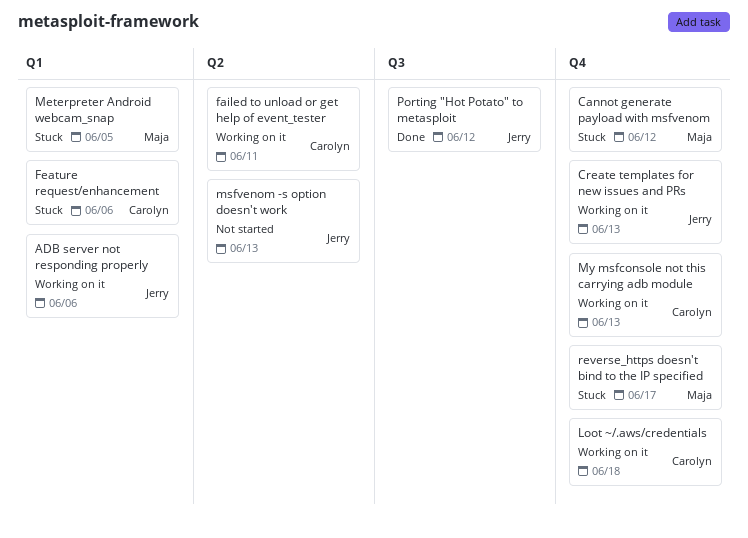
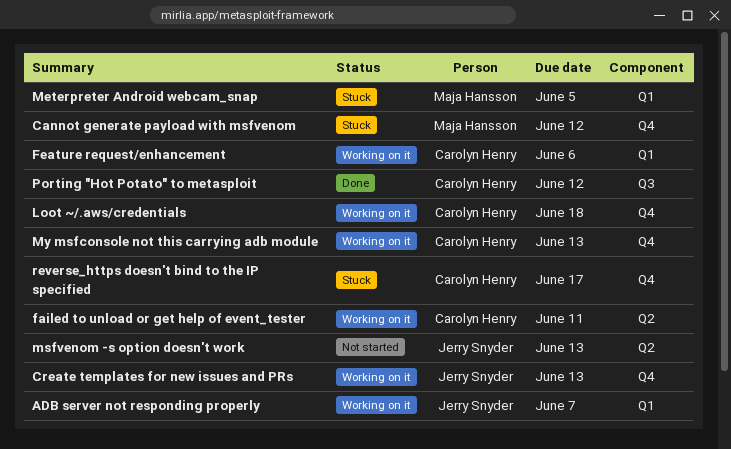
ADB server not responding properly, due: Jun 6 -> Jun 7
Feature request/enhancement, status: Stuck -> Working on it
Porting "Hot Potato" to metasploit, owner: Jerry Snyder -> Carolyn Henry
reverse_https doesn't bind to the IP specified, owner: Maja Hansson -> Carolyn Henry

